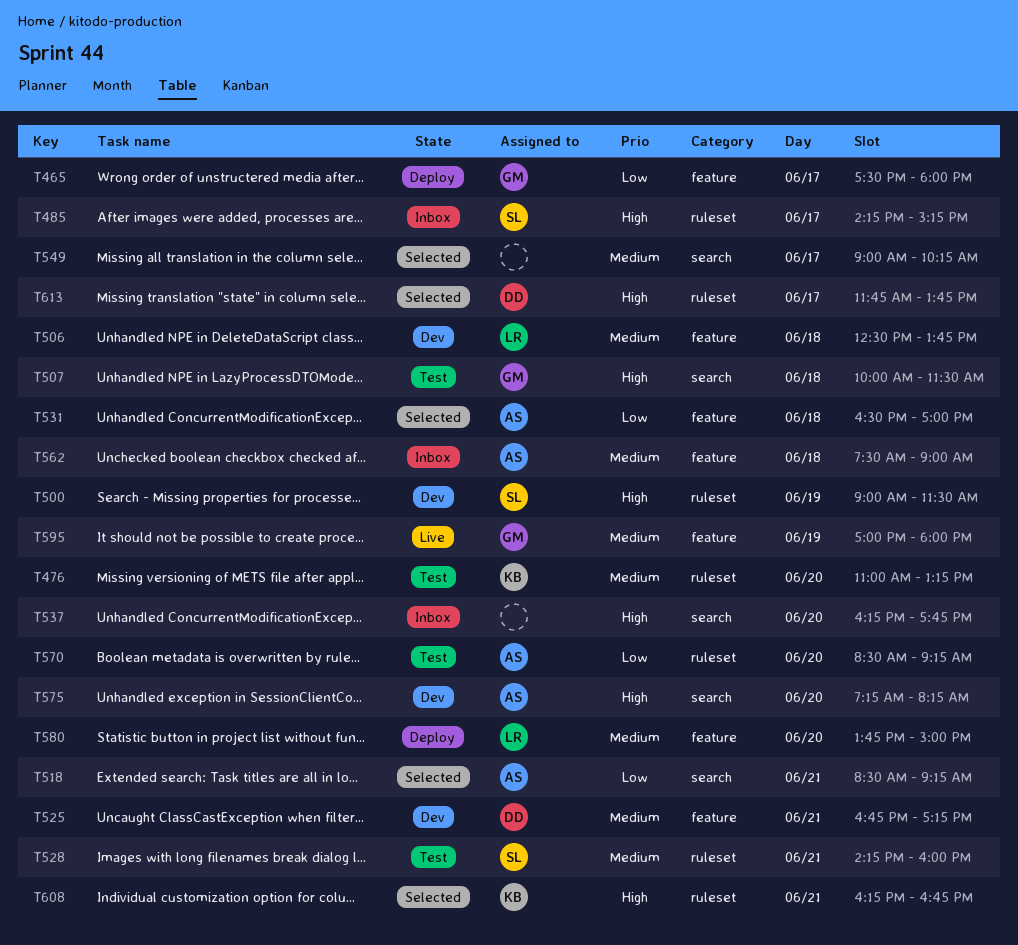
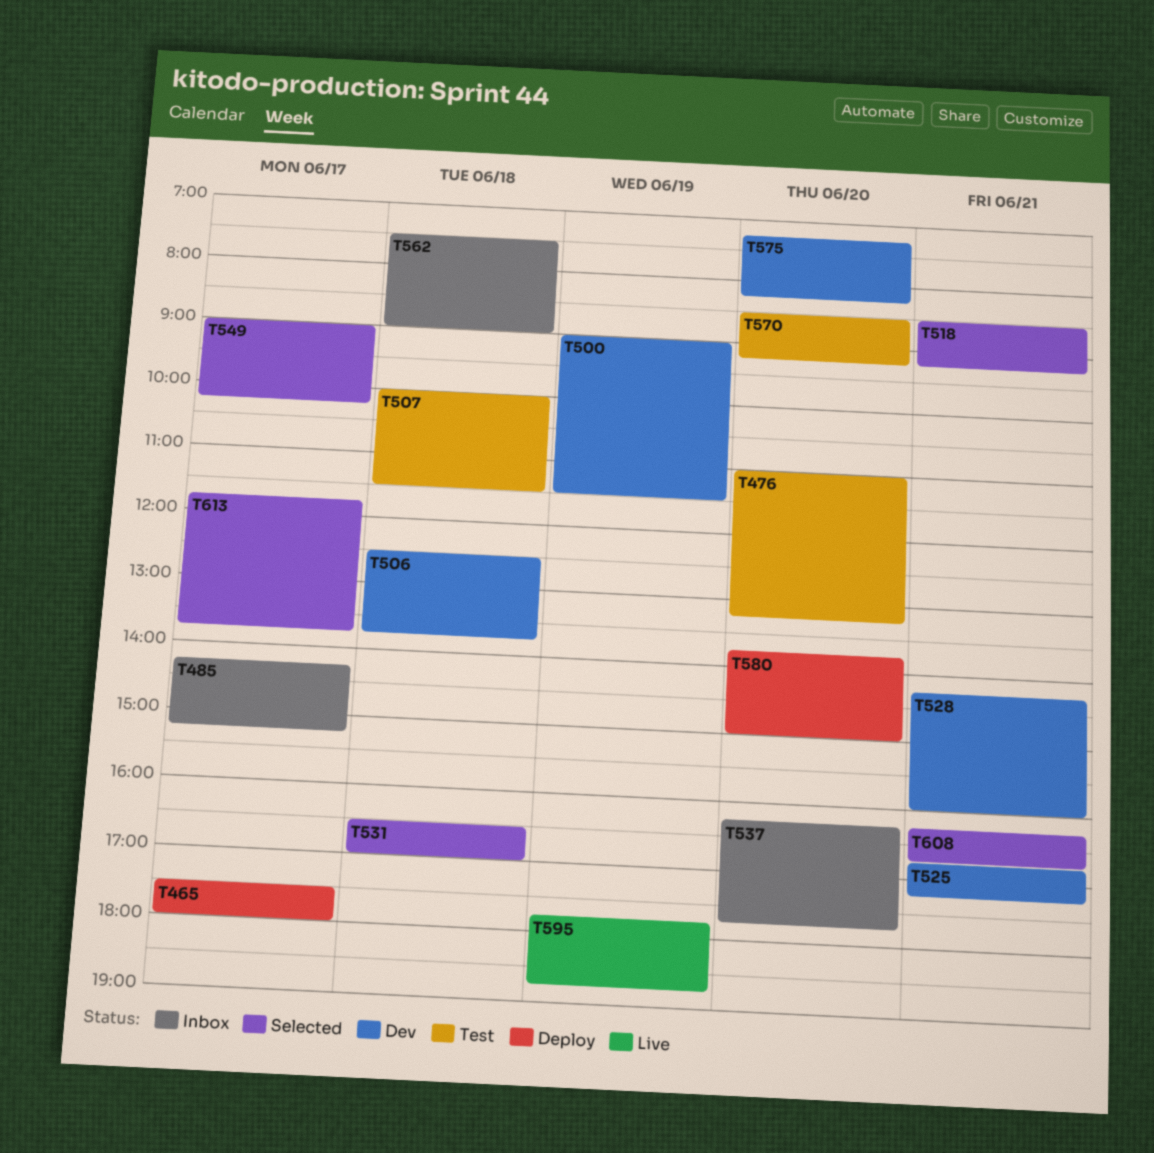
T528, status: Test -> Dev
T595, begins: 17:00 -> 17:45
T595, ends: 18:00 -> 18:45

